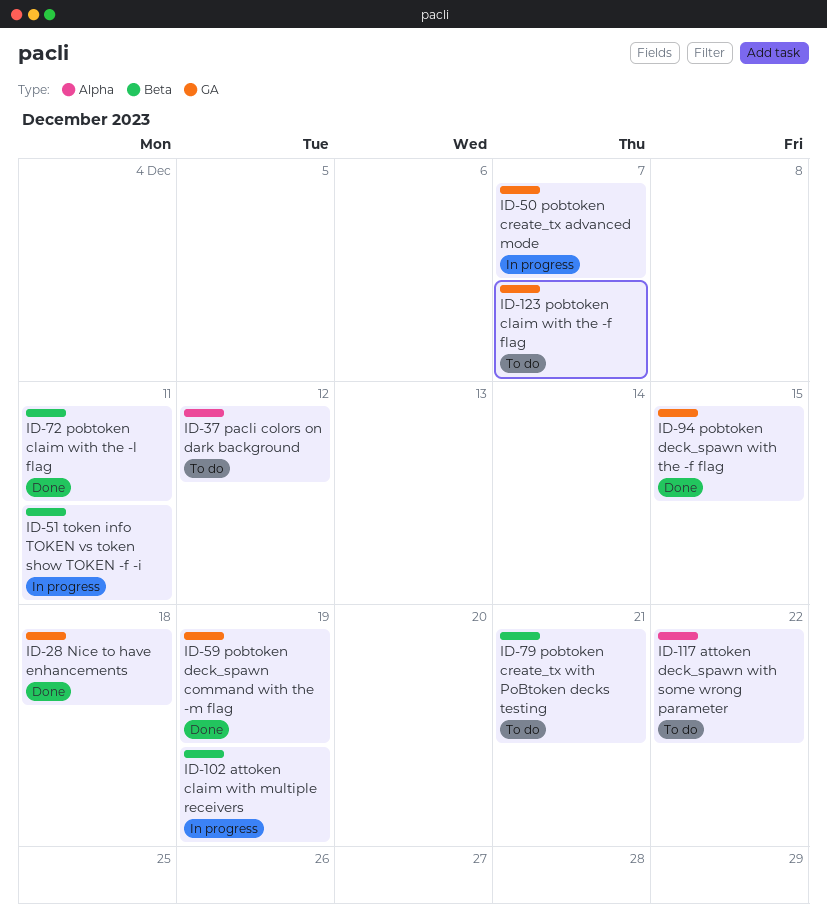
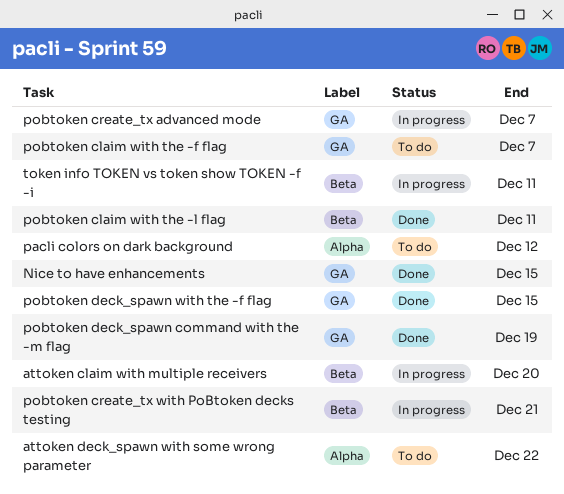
attoken claim with multiple receivers, due: Dec 19 -> Dec 20
Nice to have enhancements, due: Dec 18 -> Dec 15
pobtoken create_tx with PoBtoken decks testing, status: To do -> In progress

